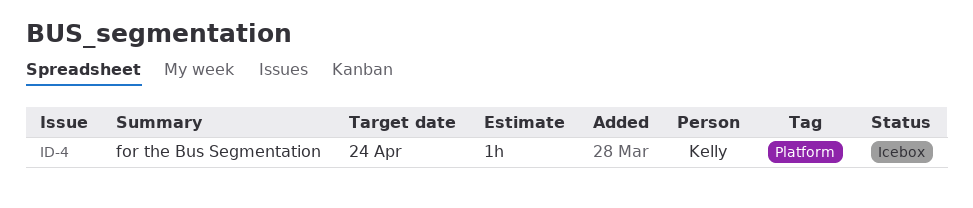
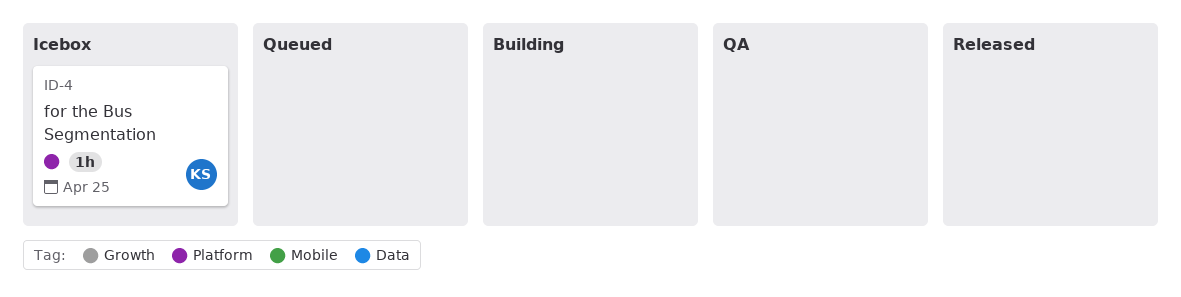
ID-4, due: Apr 24 -> Apr 25

